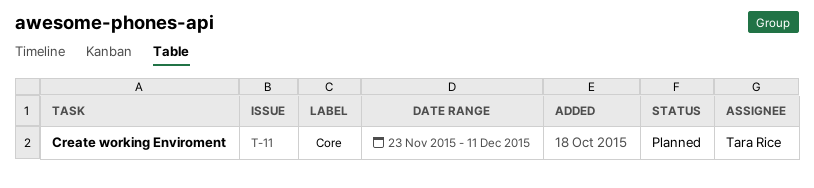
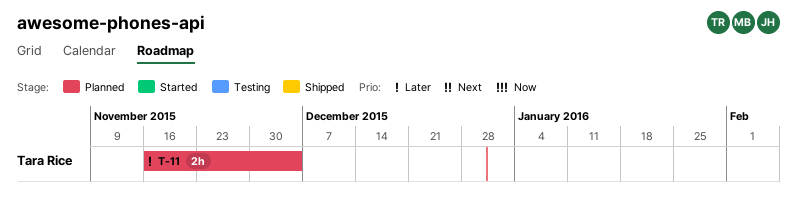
T-11, start: Nov 23 -> Nov 16
T-11, due: Dec 11 -> Dec 4

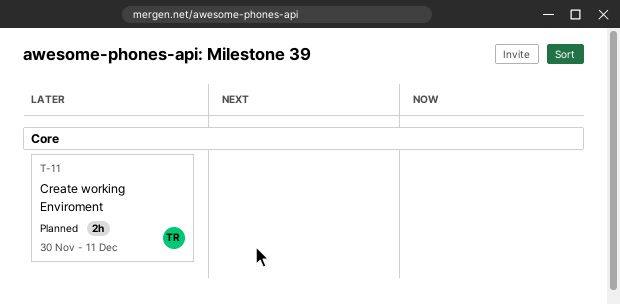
T-11, start: Nov 16 -> Nov 30
T-11, due: Dec 4 -> Dec 11

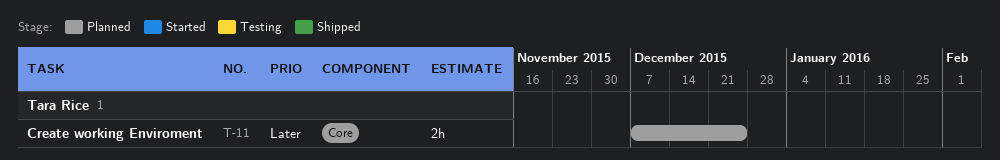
T-11, start: Nov 30 -> Dec 7
T-11, due: Dec 11 -> Dec 25

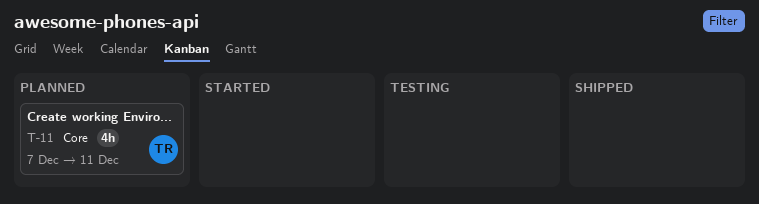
T-11, estimate: 2h -> 4h
T-11, due: Dec 25 -> Dec 11

